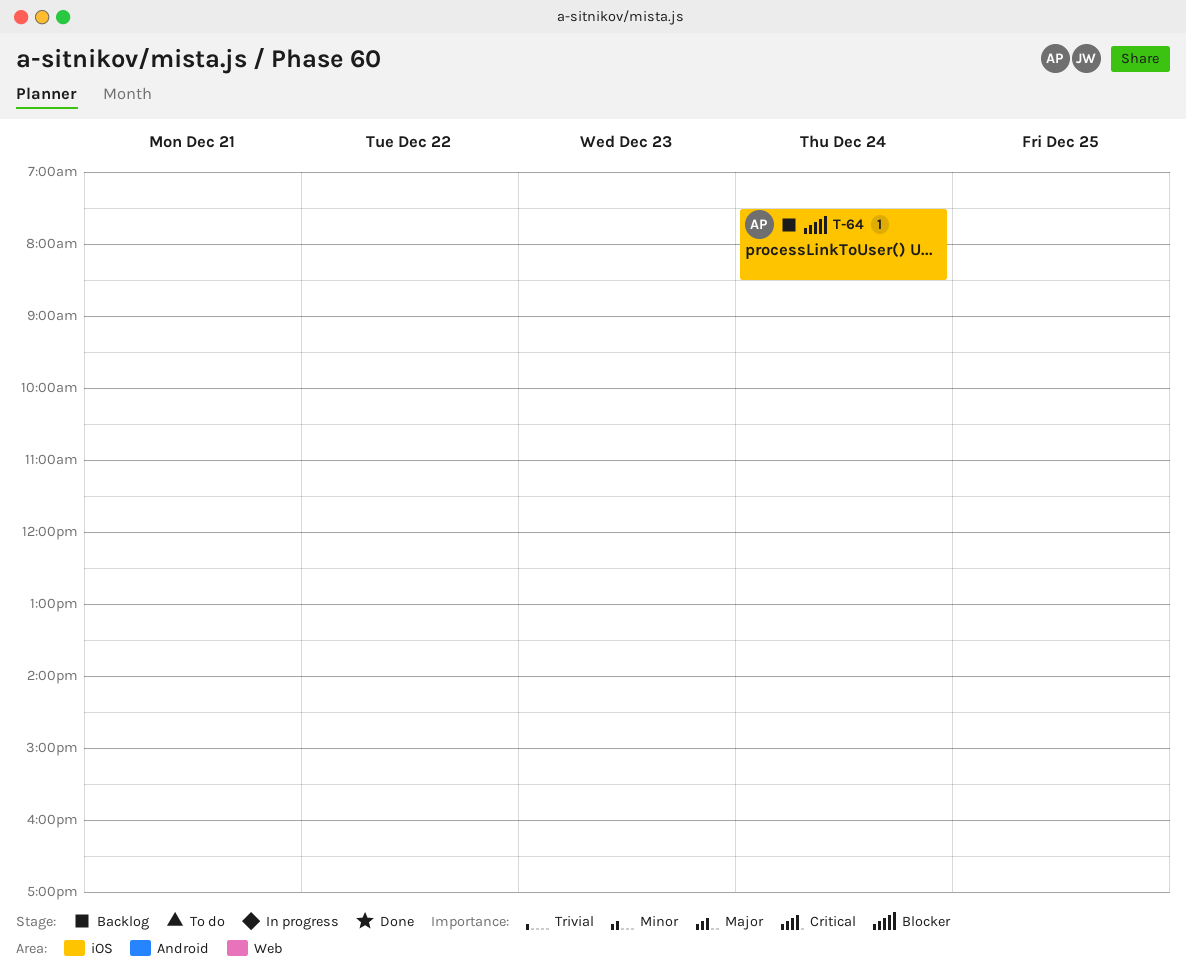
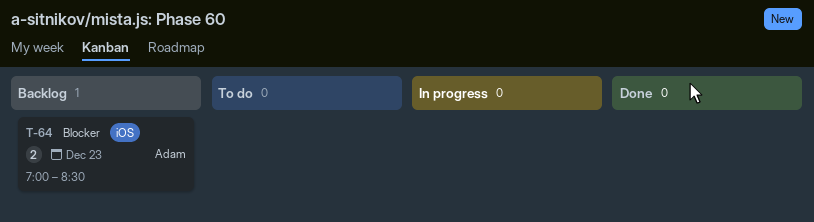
T-64, estimate: 1 -> 2
T-64, day: Dec 24 -> Dec 23
T-64, begins: 07:30 -> 07:00

